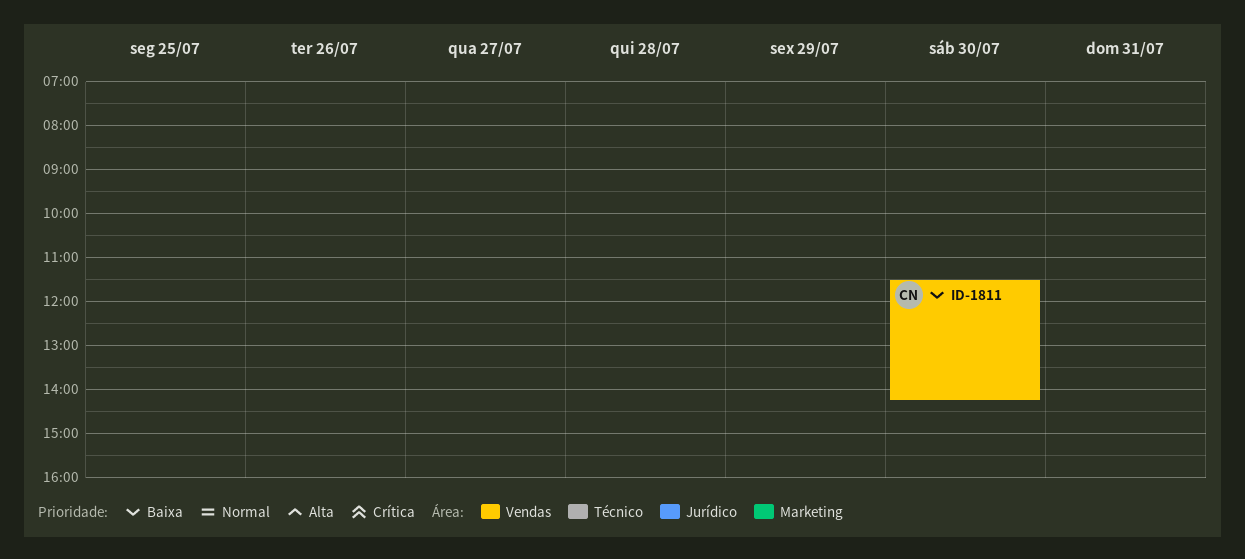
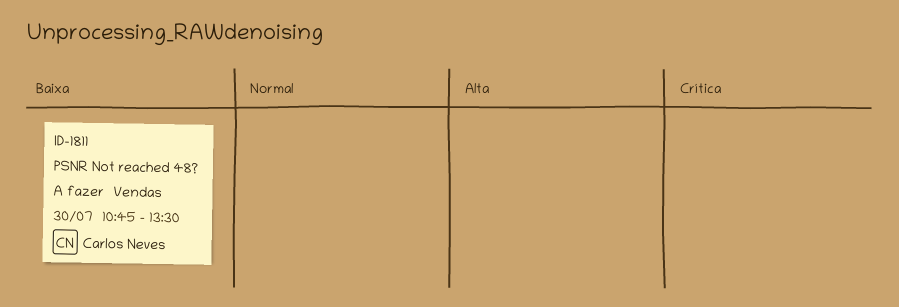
ID-1811, begins: 11:30 -> 10:45
ID-1811, ends: 14:15 -> 13:30

